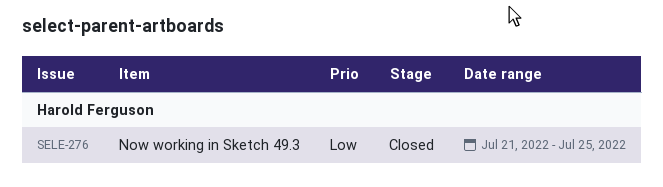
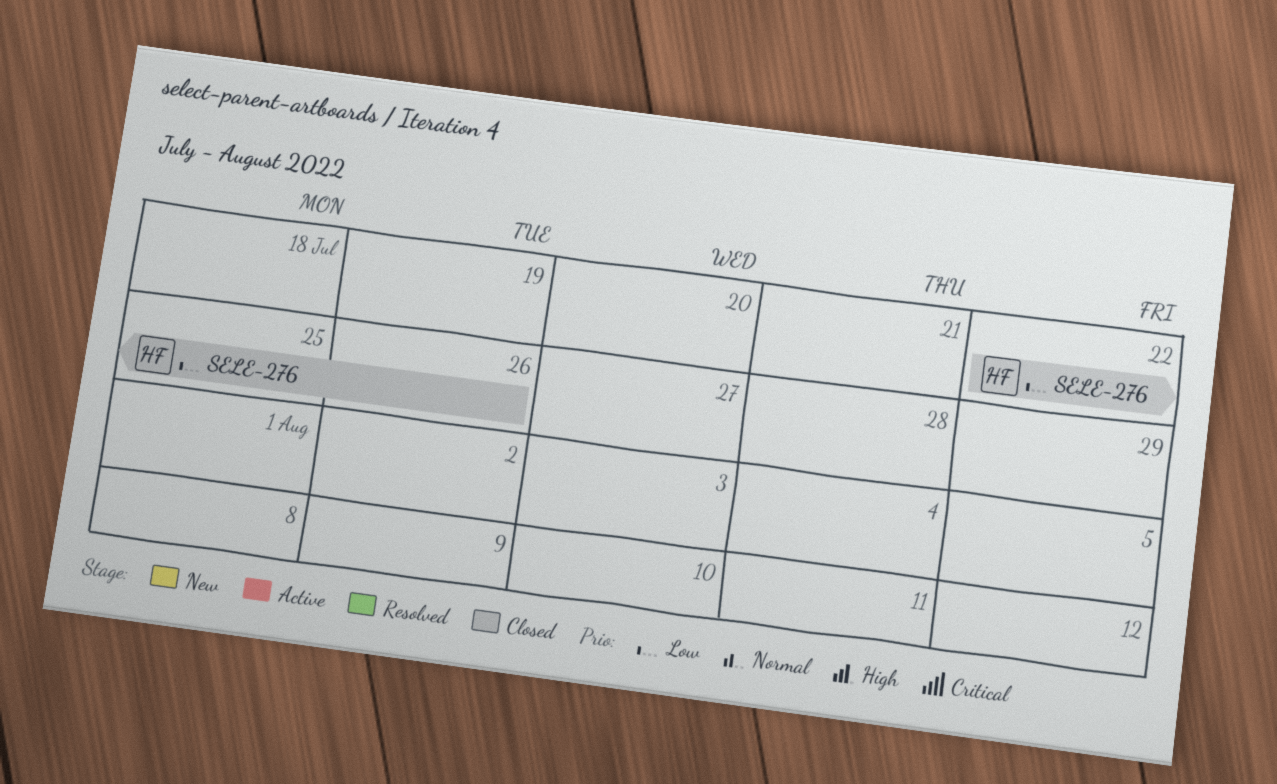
SELE-276, start: Jul 21 -> Jul 22
SELE-276, due: Jul 25 -> Jul 26

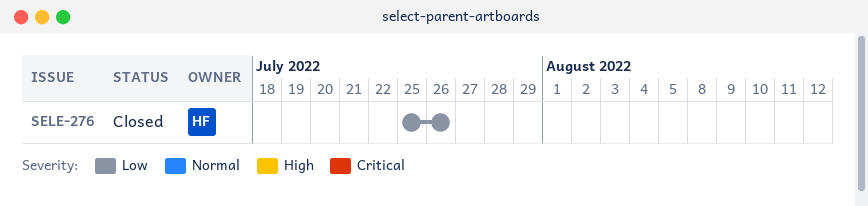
SELE-276, start: Jul 22 -> Jul 25

